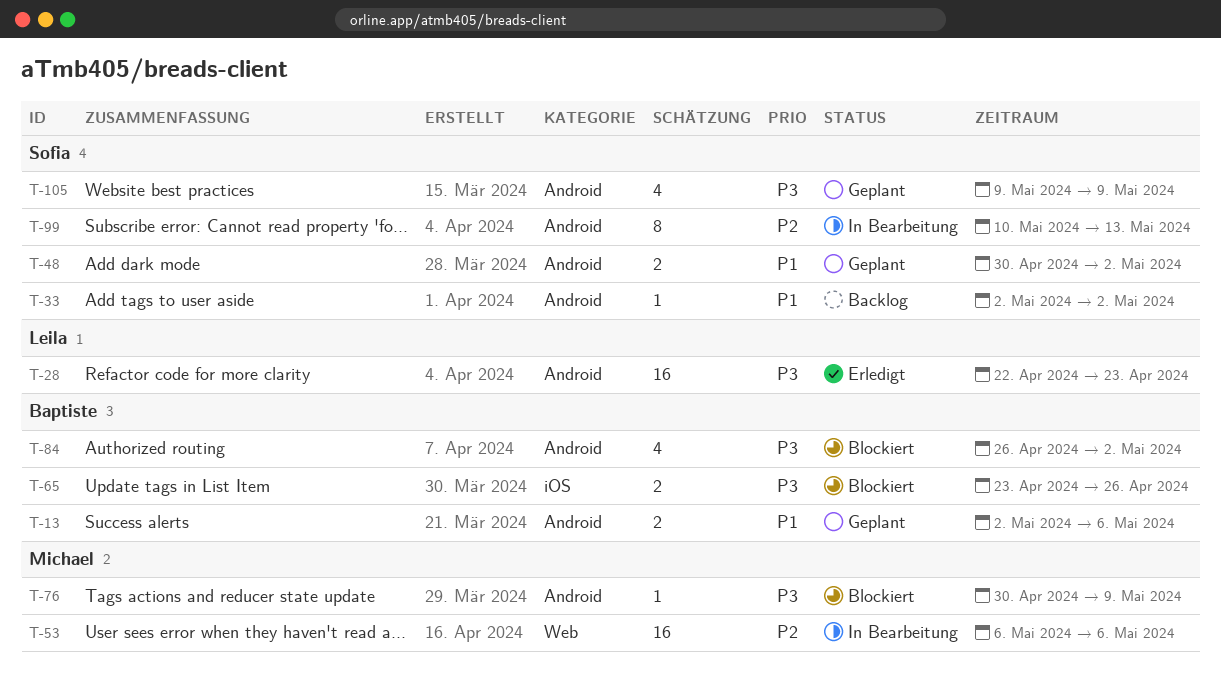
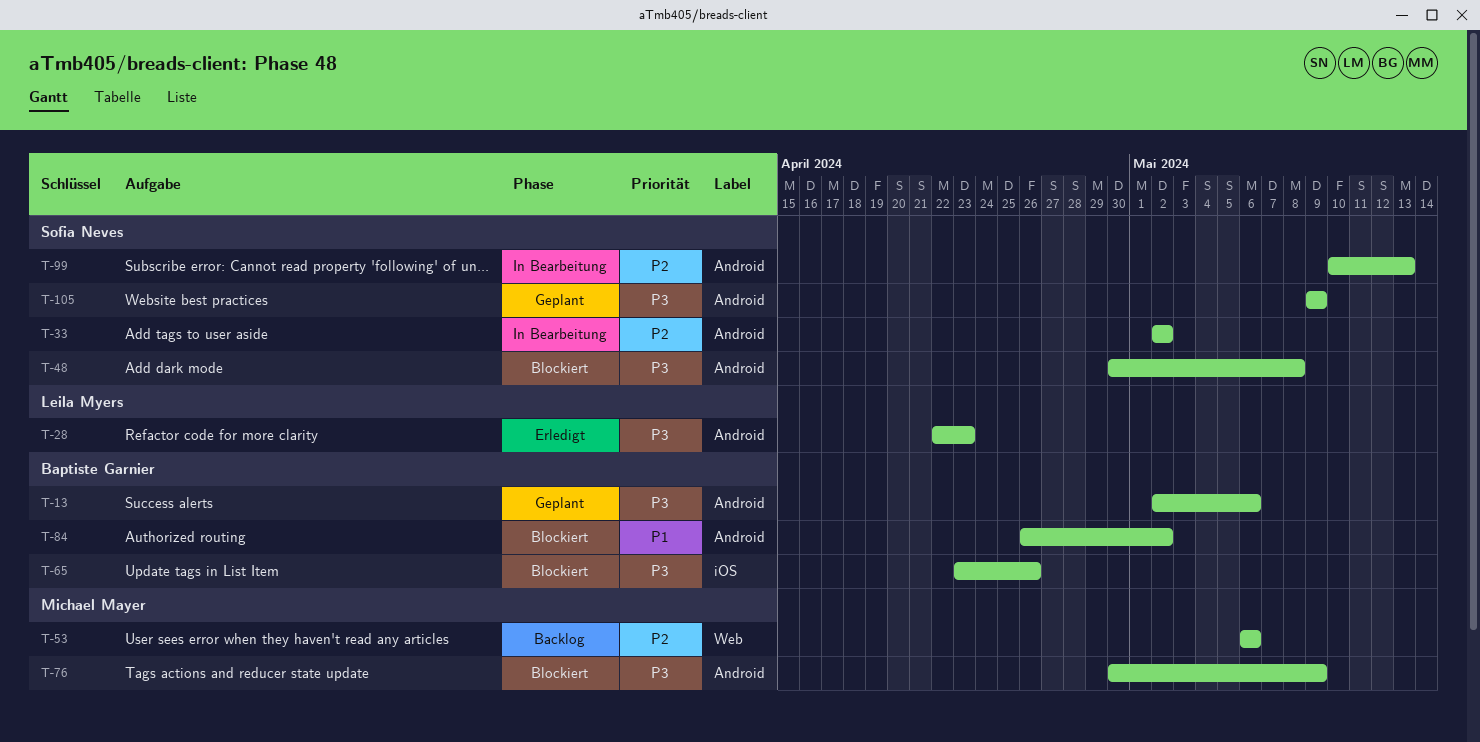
T-13, priority: P1 -> P3
T-33, status: Backlog -> In Bearbeitung
T-33, priority: P1 -> P2
T-48, status: Geplant -> Blockiert
T-48, priority: P1 -> P3
T-48, due: May 2 -> May 8
T-53, status: In Bearbeitung -> Backlog
T-84, priority: P3 -> P1

